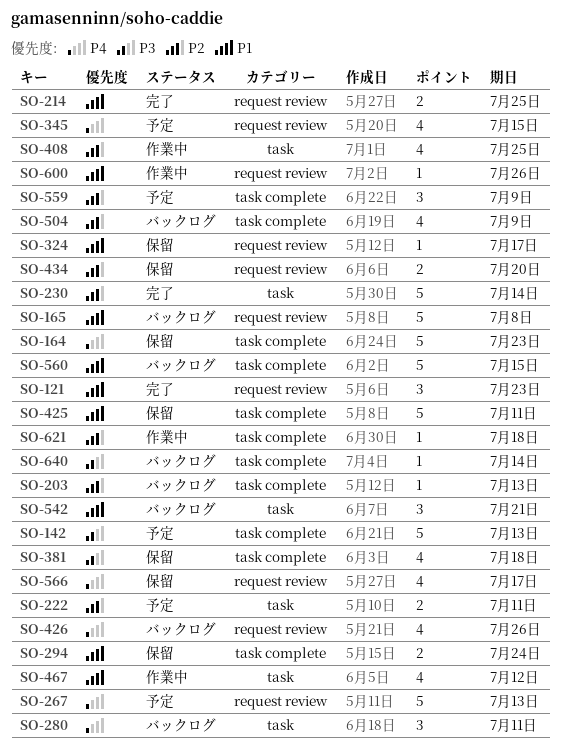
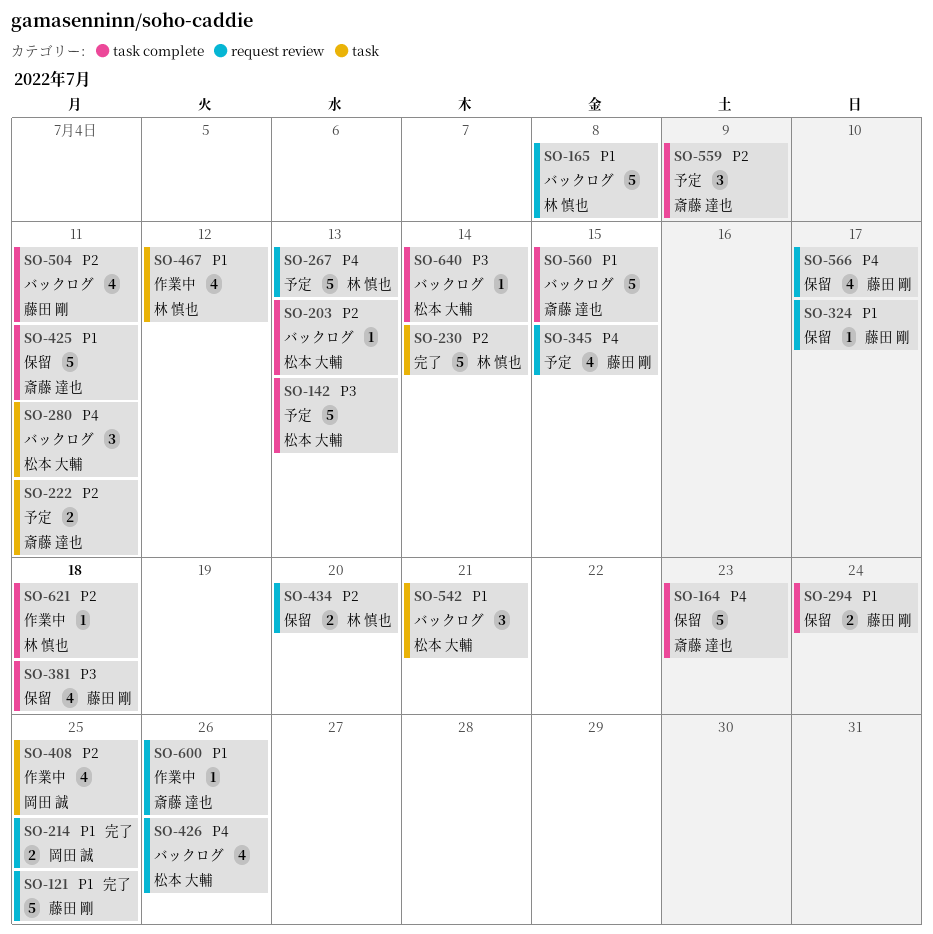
SO-121, estimate: 3 -> 5
SO-121, due: Jul 23 -> Jul 25
SO-504, due: Jul 9 -> Jul 11

